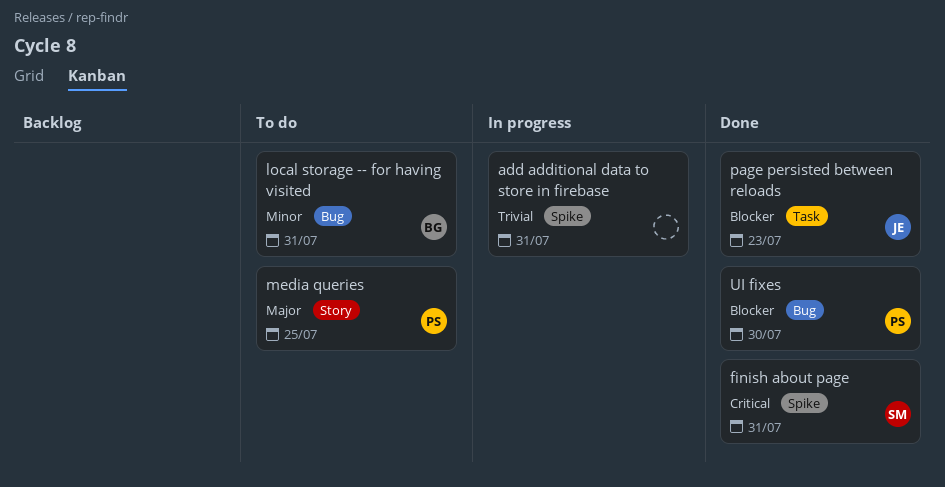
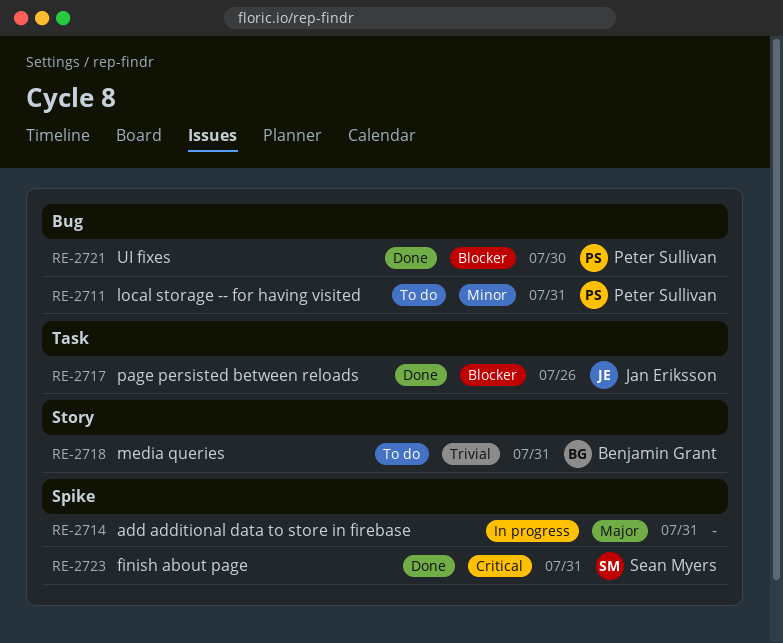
add additional data to store in firebase, priority: Trivial -> Major
local storage -- for having visited, owner: Benjamin Grant -> Peter Sullivan
media queries, owner: Peter Sullivan -> Benjamin Grant
media queries, priority: Major -> Trivial
media queries, due: Jul 25 -> Jul 31
page persisted between reloads, due: Jul 23 -> Jul 26

